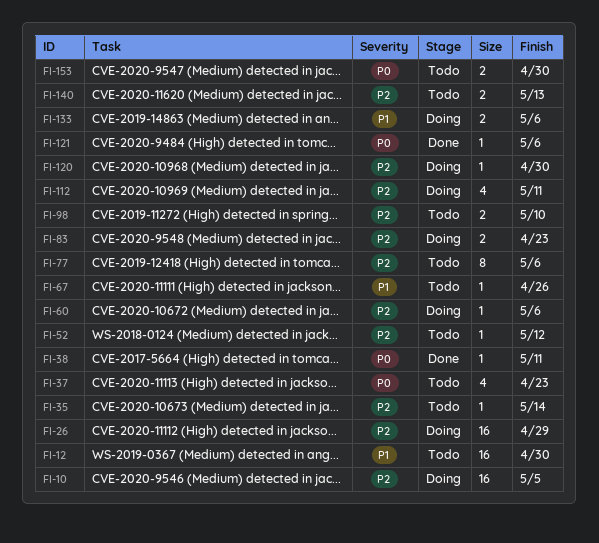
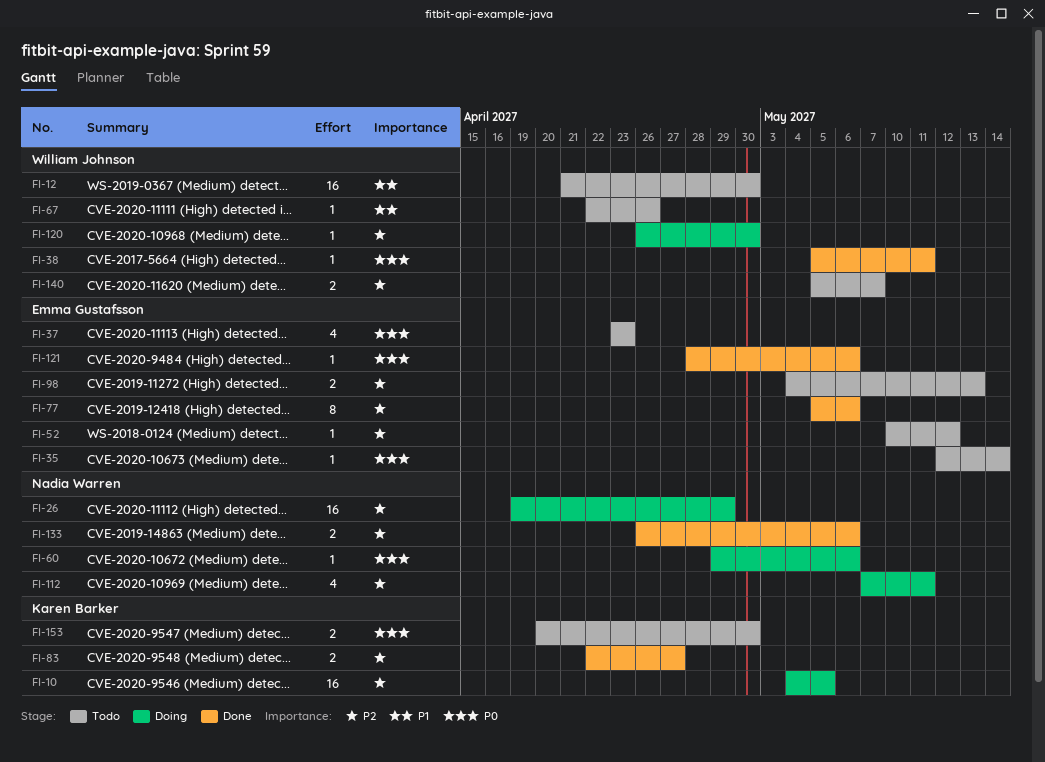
FI-35, priority: P2 -> P0
FI-60, priority: P2 -> P0
FI-77, status: Todo -> Done
FI-83, status: Doing -> Done
FI-83, due: Apr 23 -> Apr 27
FI-98, due: May 10 -> May 13
FI-133, status: Doing -> Done
FI-133, priority: P1 -> P2
FI-140, due: May 13 -> May 7

